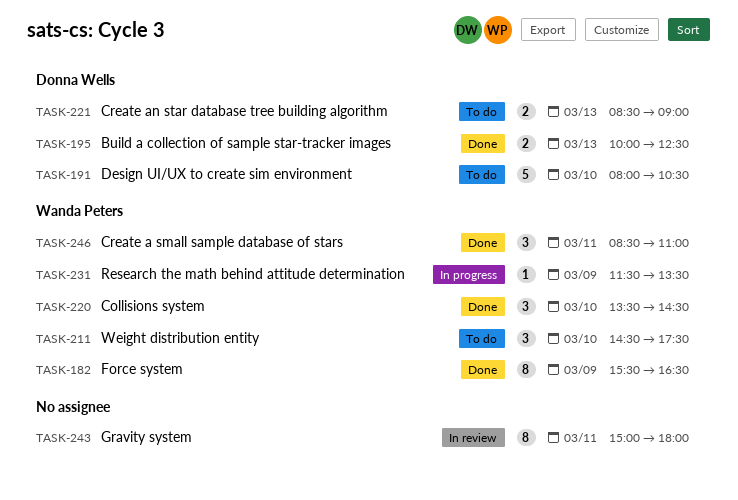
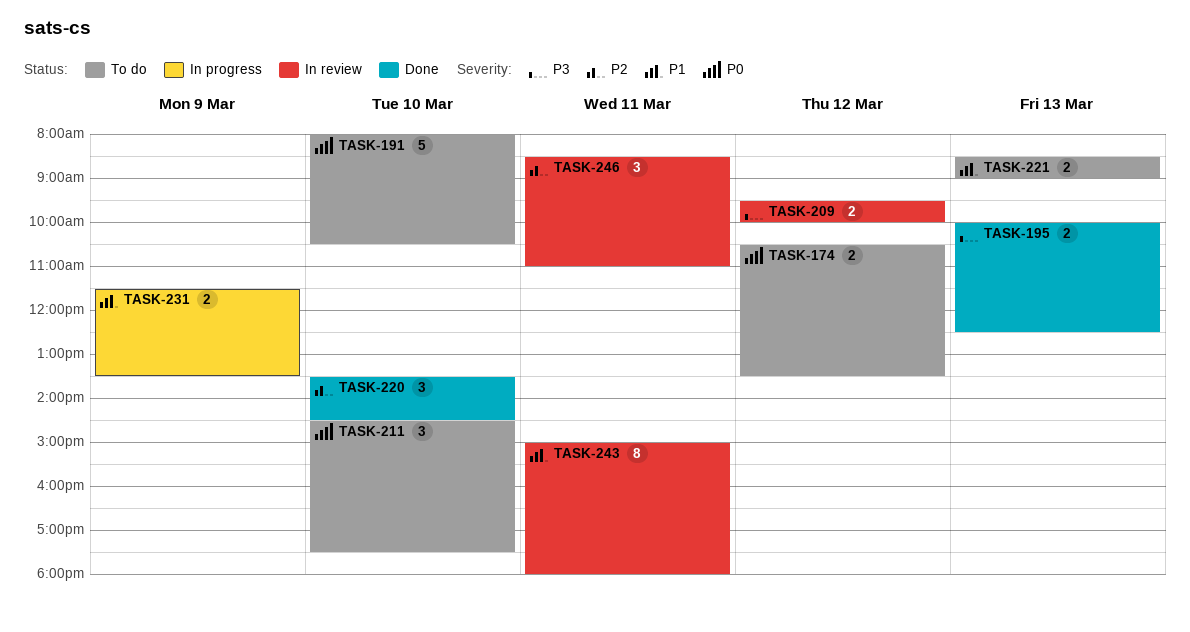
TASK-174: none -> present
TASK-182: present -> none
TASK-209: none -> present
TASK-231, estimate: 1 -> 2
TASK-246, status: Done -> In review

